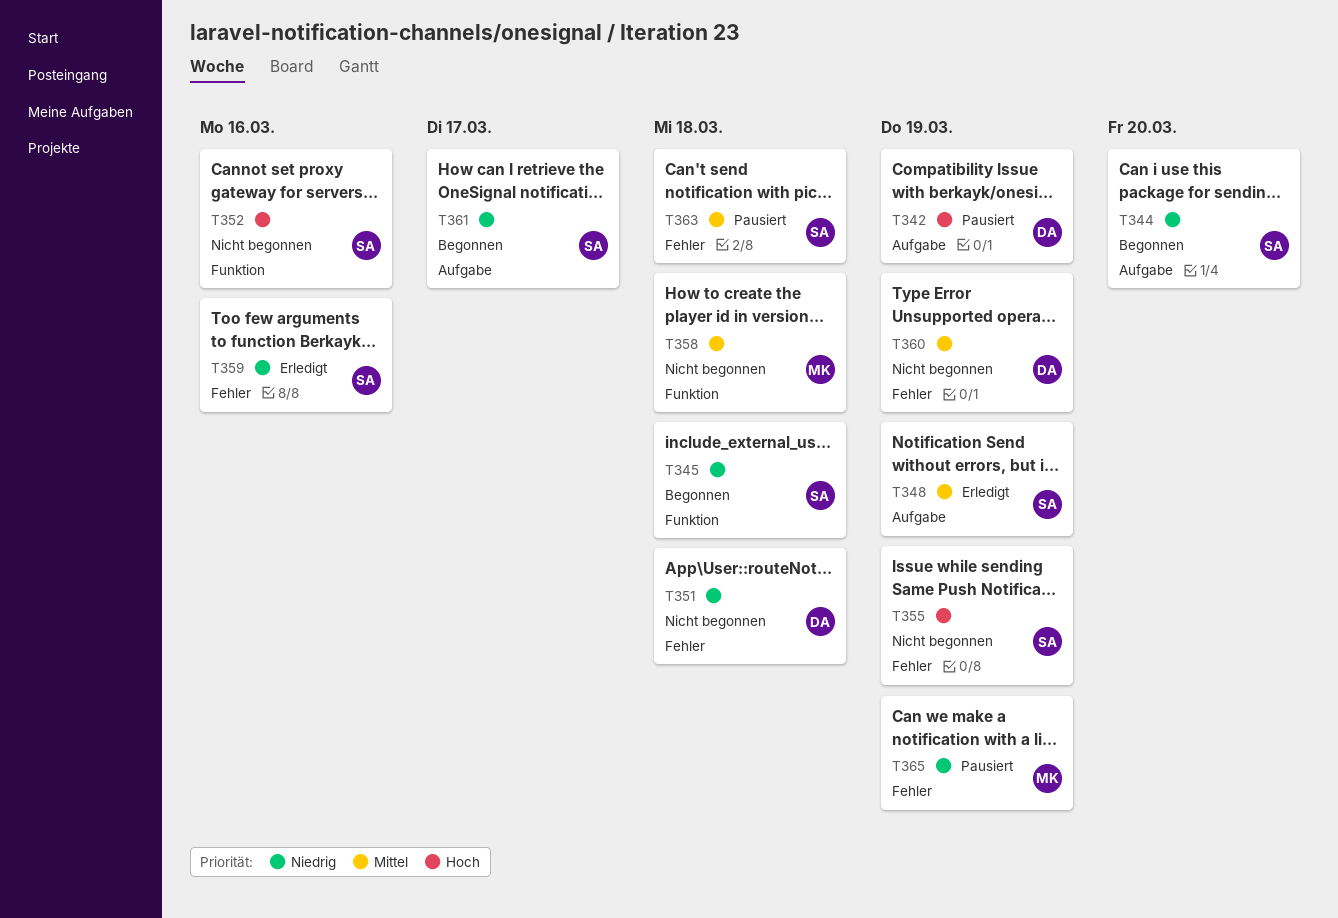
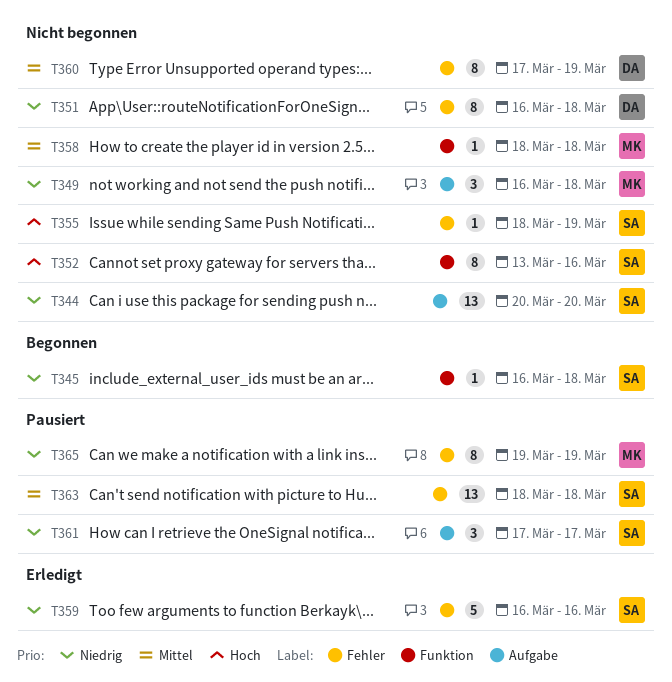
T342: present -> none
T344, status: Begonnen -> Nicht begonnen
T348: present -> none
T349: none -> present
T361, status: Begonnen -> Pausiert

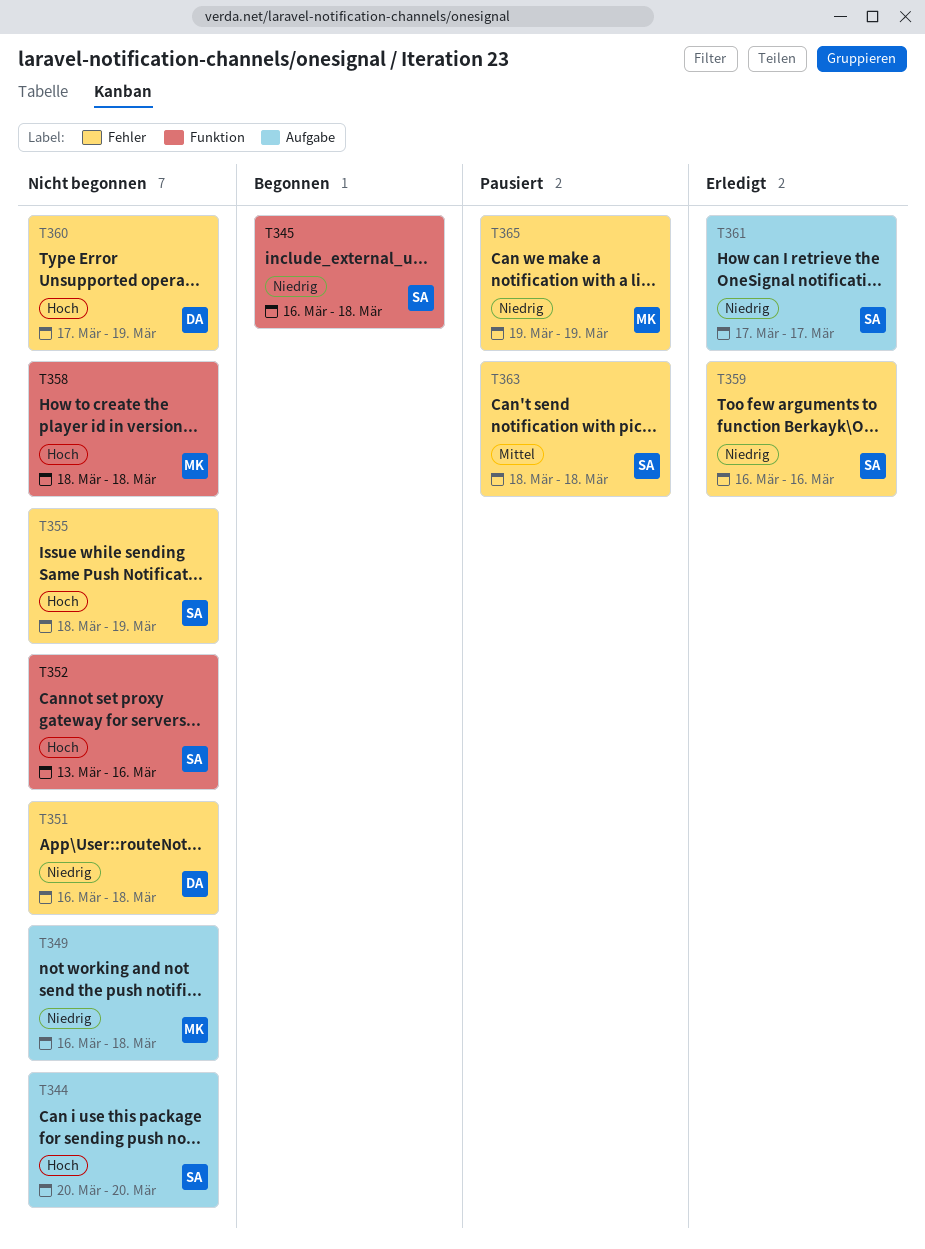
T344, priority: Niedrig -> Hoch
T358, priority: Mittel -> Hoch
T360, priority: Mittel -> Hoch
T361, status: Pausiert -> Erledigt

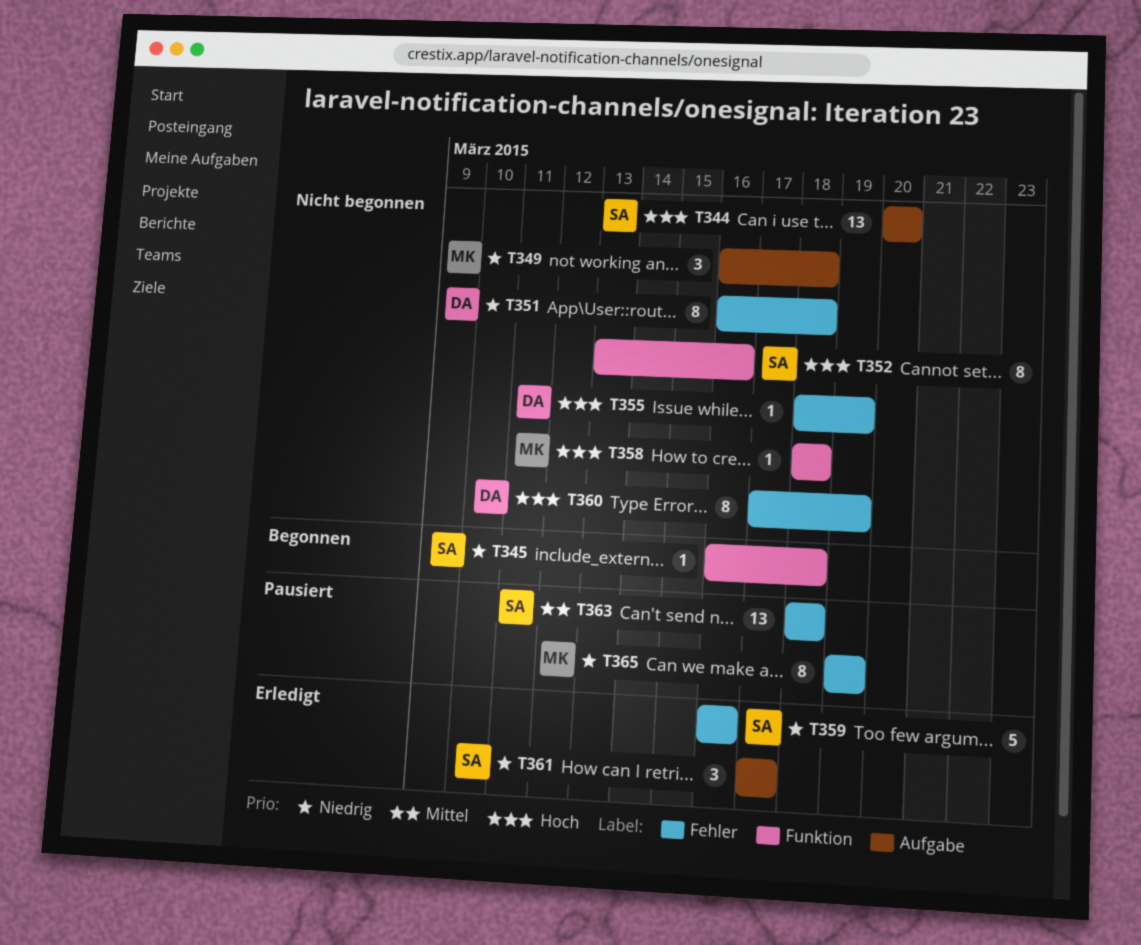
T355, owner: SA -> DA

